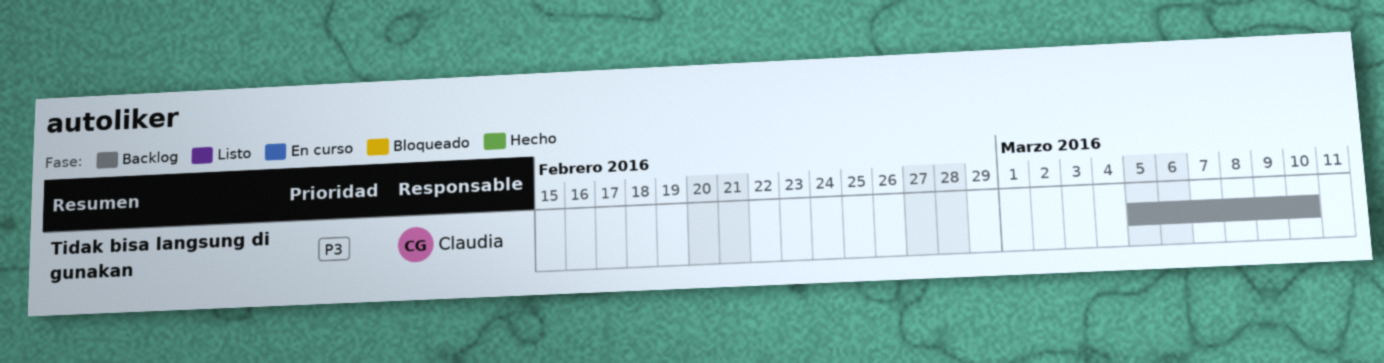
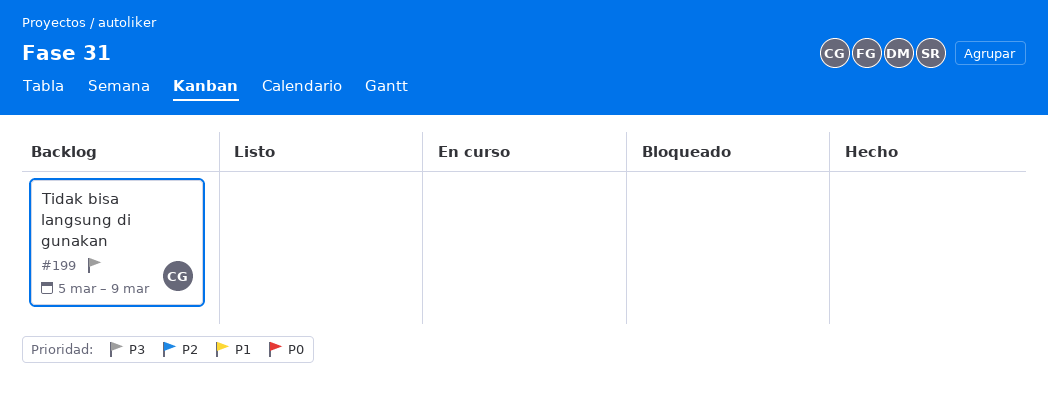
Tidak bisa langsung di gunakan, due: Mar 10 -> Mar 9

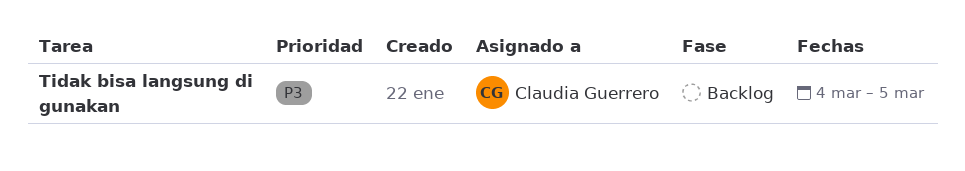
Tidak bisa langsung di gunakan, start: Mar 5 -> Mar 4
Tidak bisa langsung di gunakan, due: Mar 9 -> Mar 5

